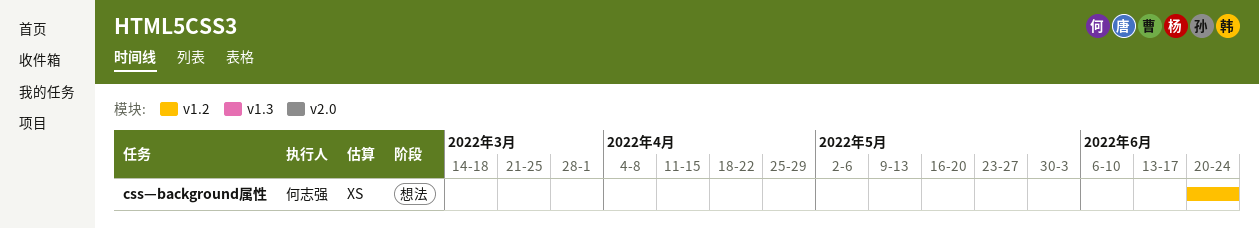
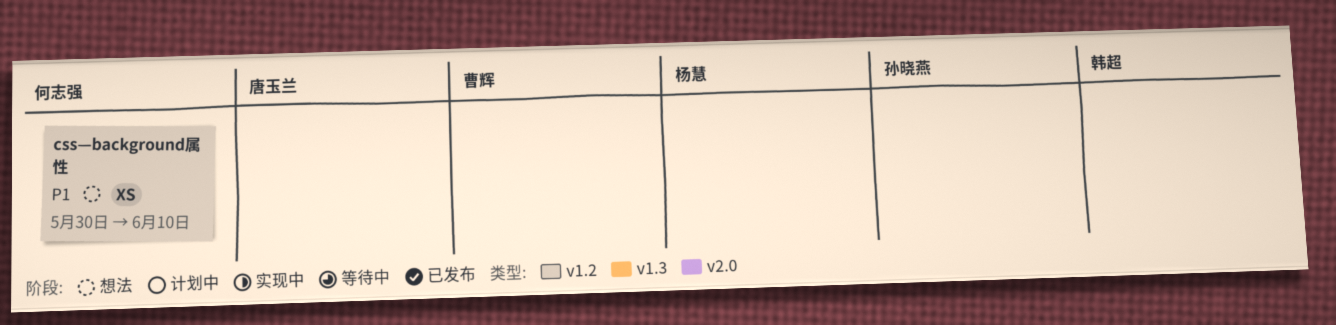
css—background属性, start: Jun 20 -> May 30
css—background属性, due: Jun 24 -> Jun 10

